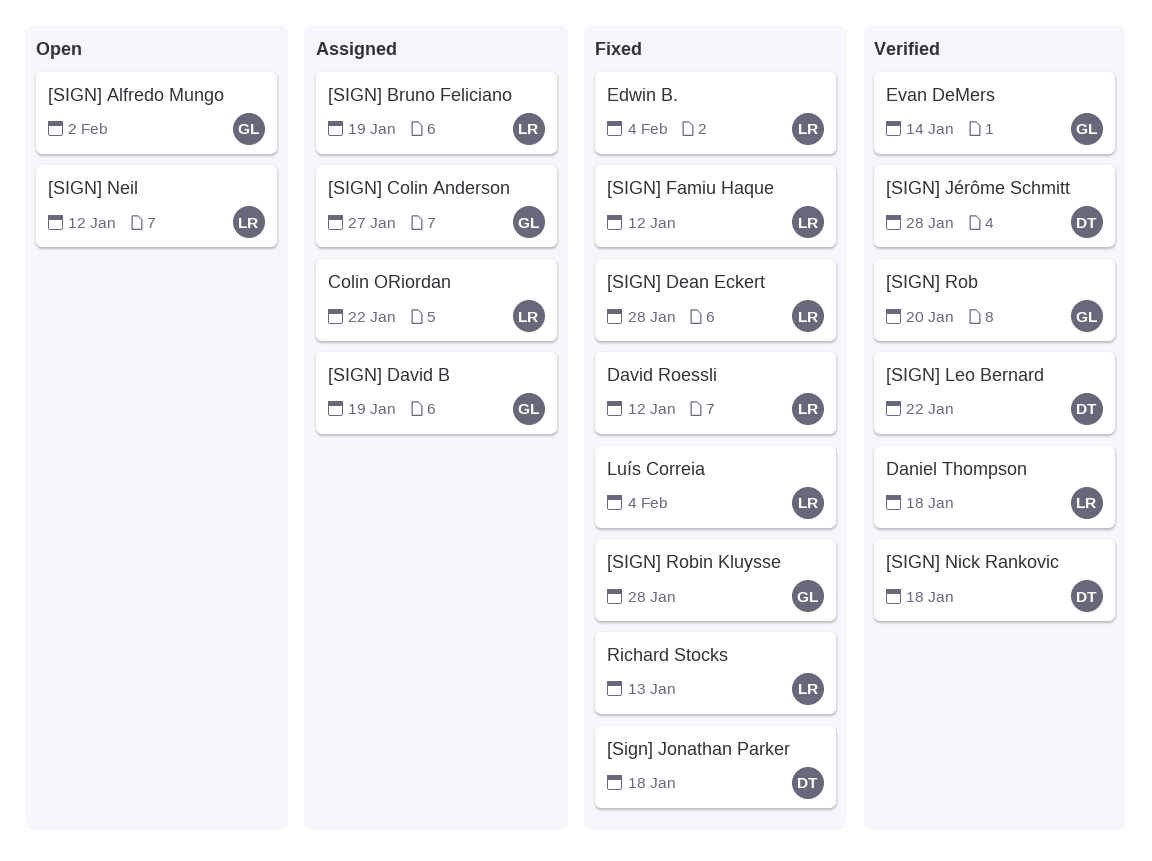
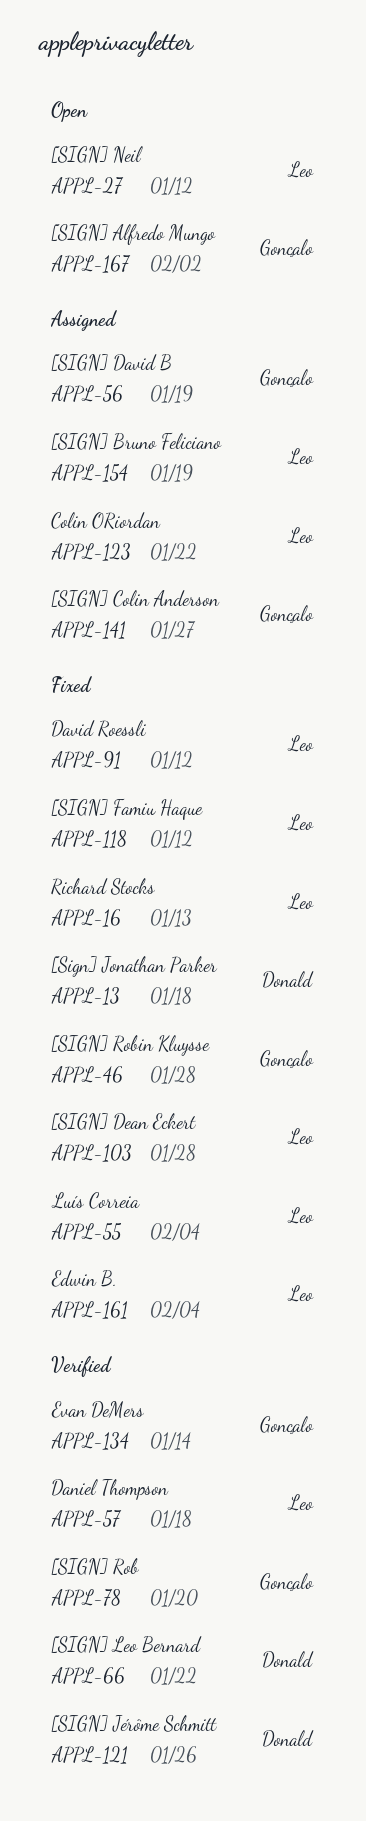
[SIGN] Jérôme Schmitt, due: Jan 28 -> Jan 26
[SIGN] Nick Rankovic: present -> none

